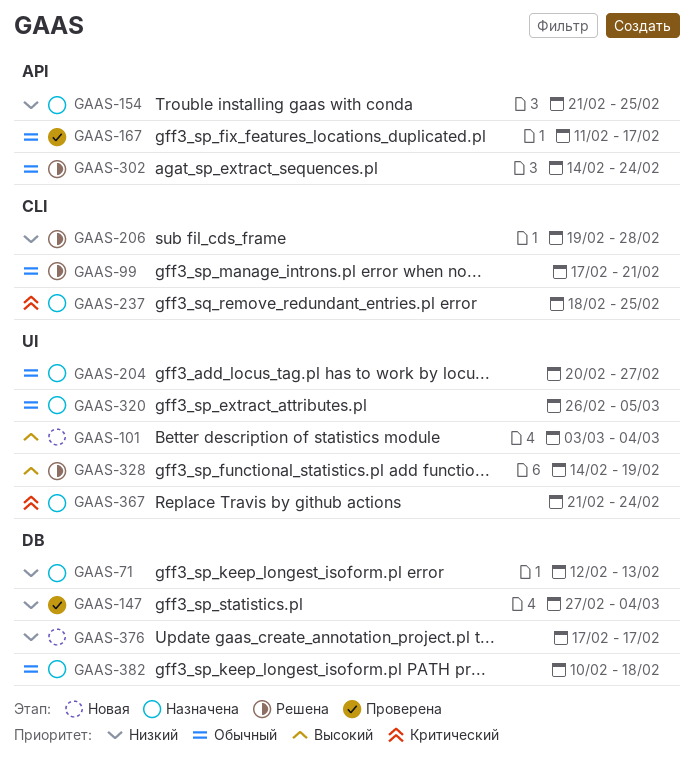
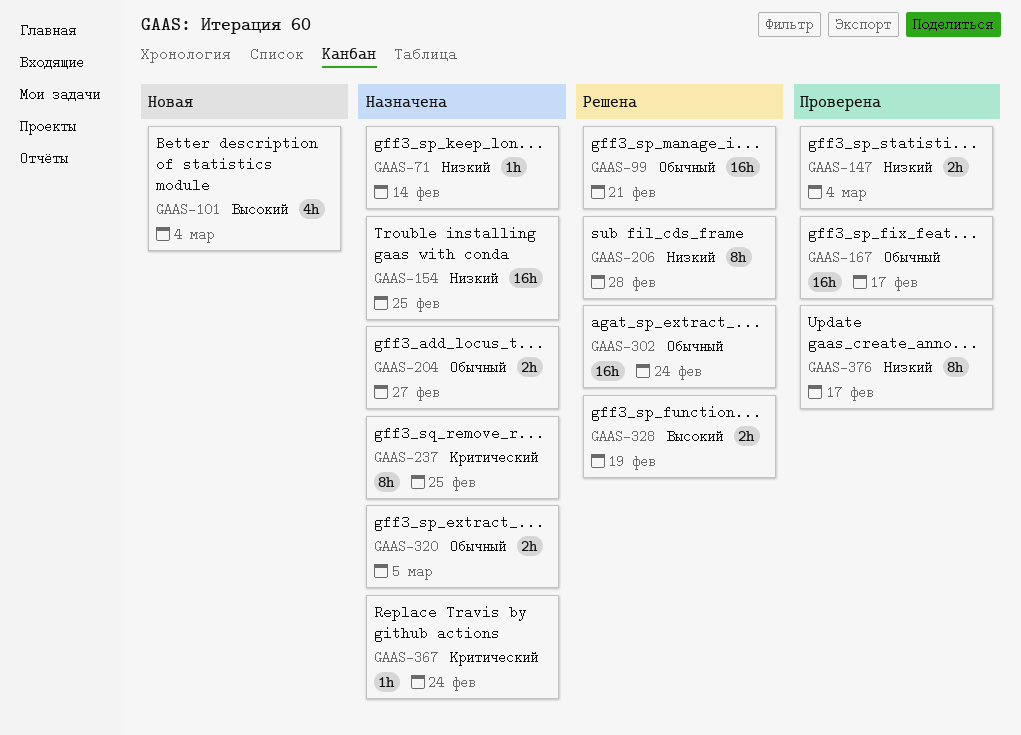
GAAS-71, due: Feb 13 -> Feb 14
GAAS-376, status: Новая -> Проверена
GAAS-382: present -> none

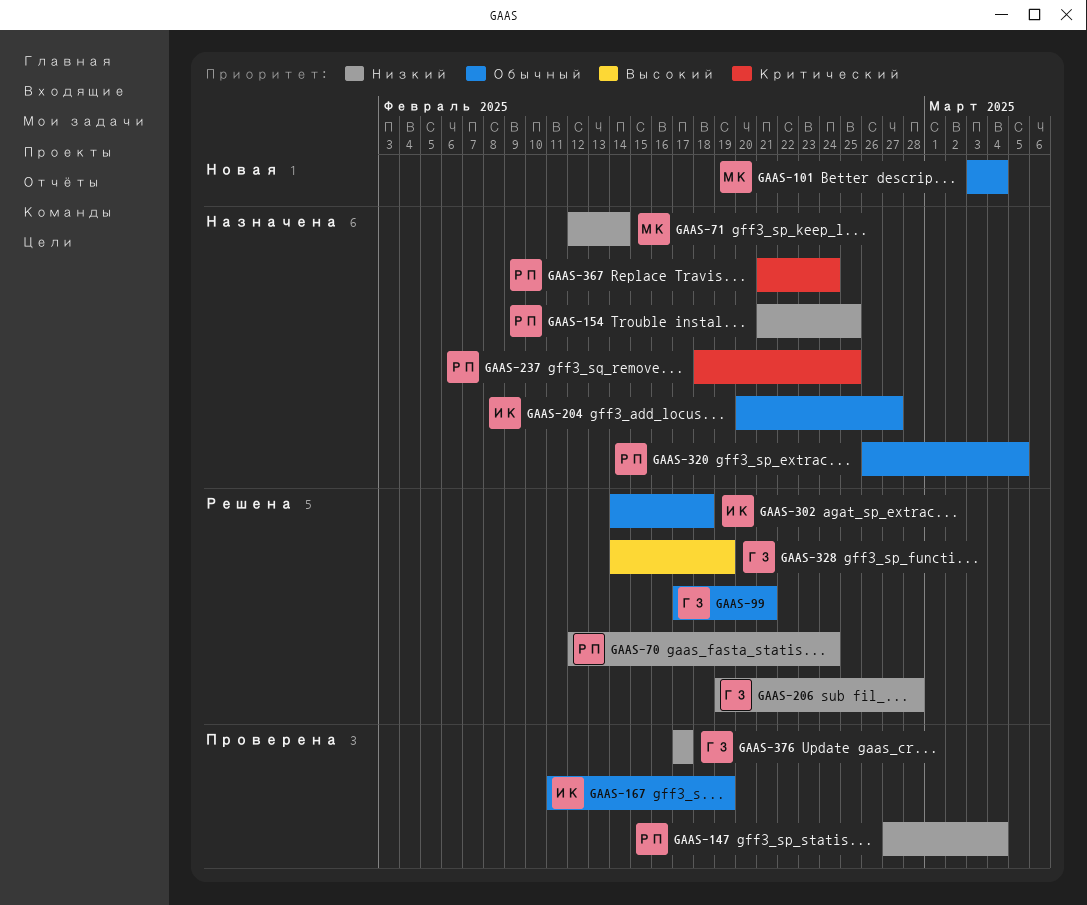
GAAS-70: none -> present
GAAS-101, priority: Высокий -> Обычный
GAAS-167, due: Feb 17 -> Feb 19
GAAS-302, due: Feb 24 -> Feb 18

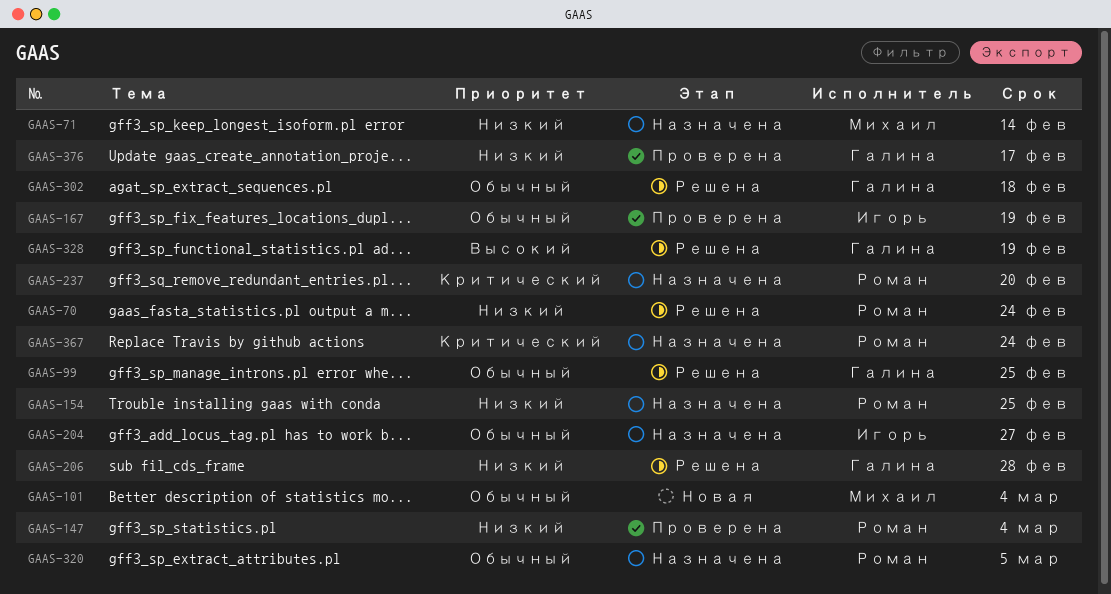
GAAS-99, due: Feb 21 -> Feb 25
GAAS-237, due: Feb 25 -> Feb 20
GAAS-302, owner: Игорь -> Галина

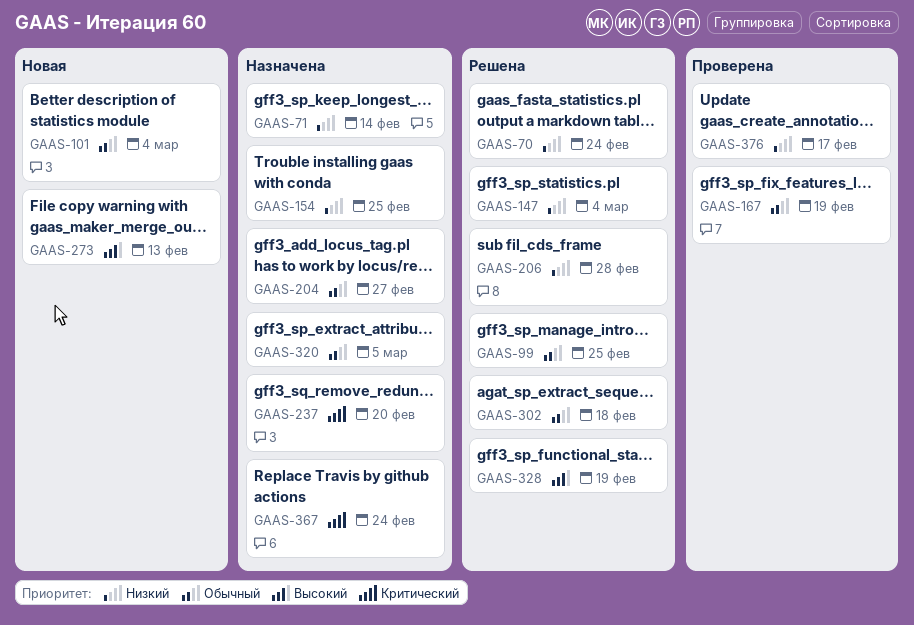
GAAS-147, status: Проверена -> Решена
GAAS-273: none -> present

